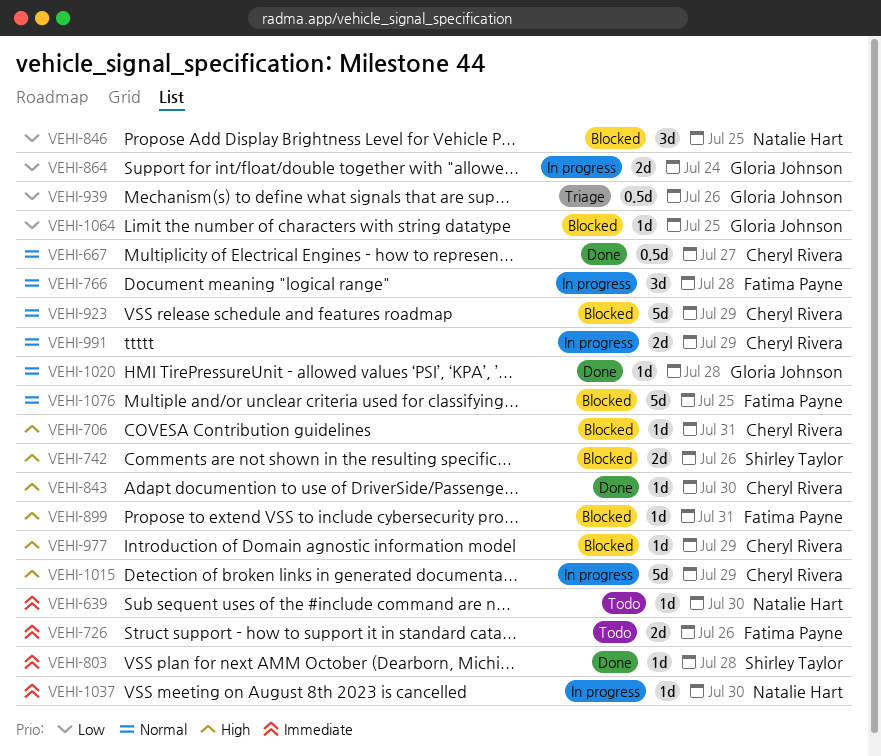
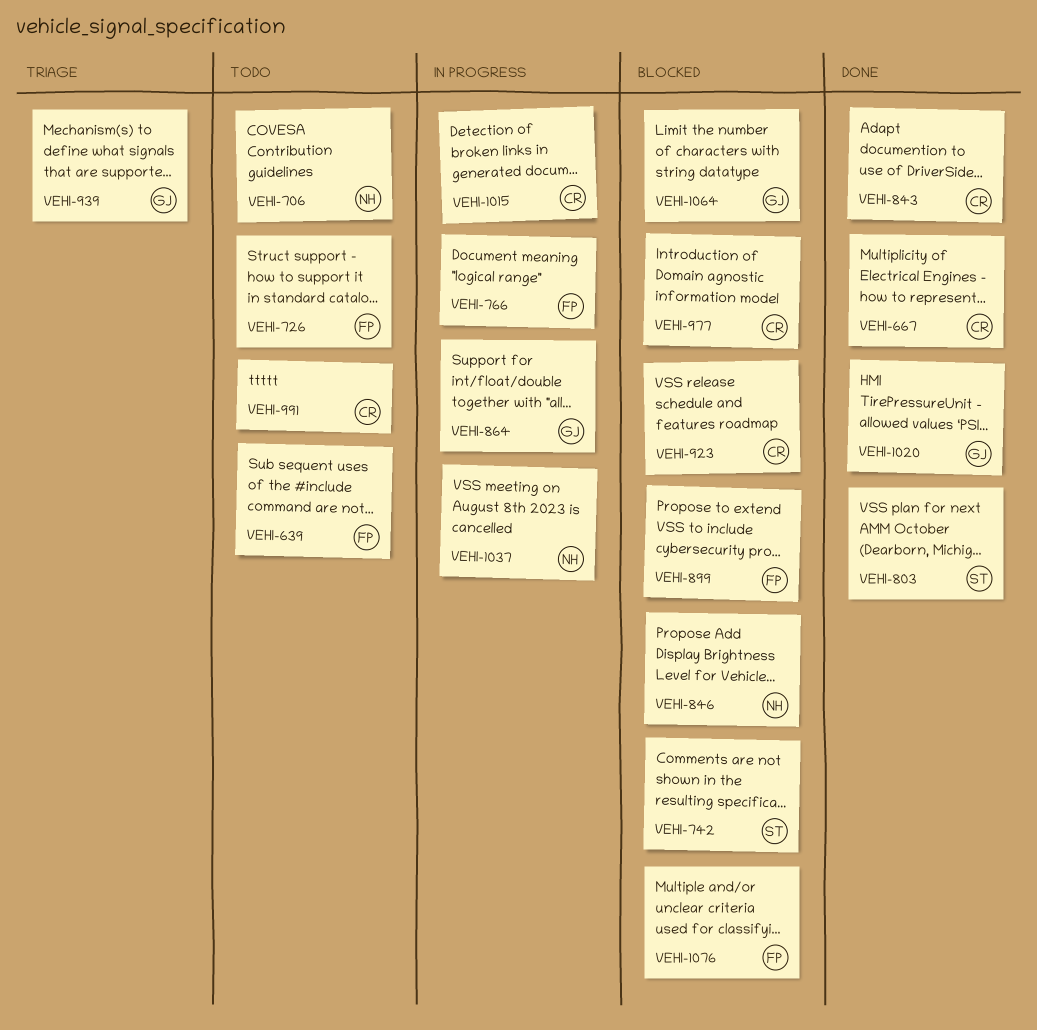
VEHI-639, owner: Natalie Hart -> Fatima Payne
VEHI-706, status: Blocked -> Todo
VEHI-706, owner: Cheryl Rivera -> Natalie Hart
VEHI-991, status: In progress -> Todo

